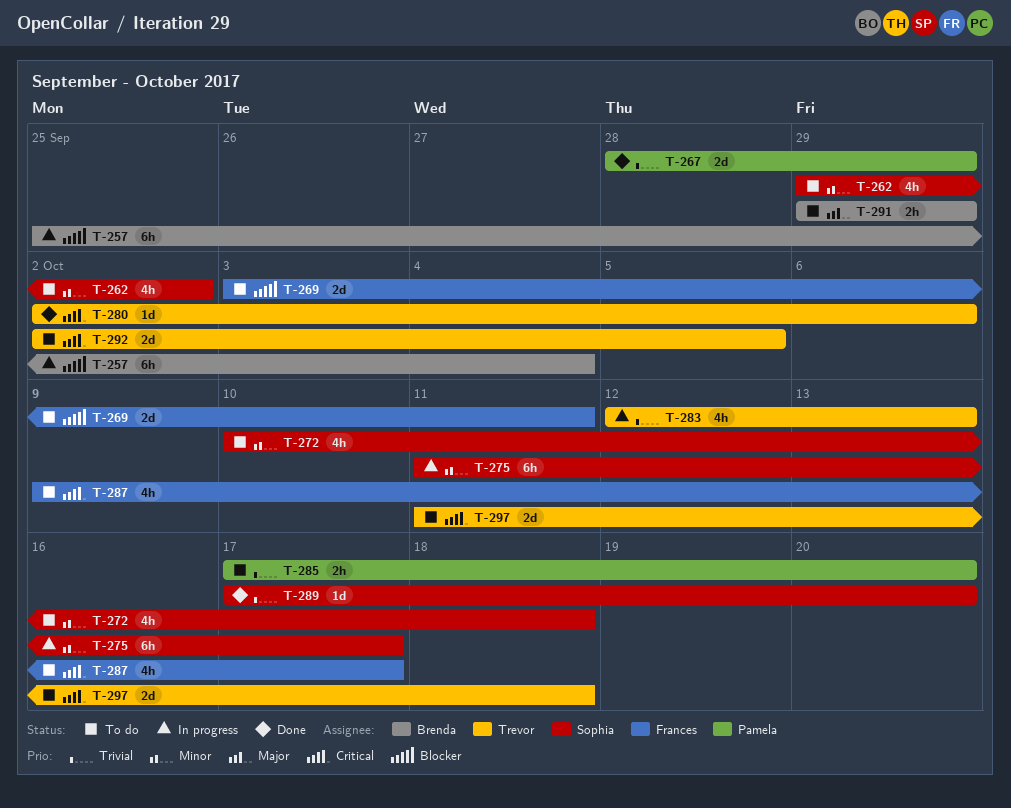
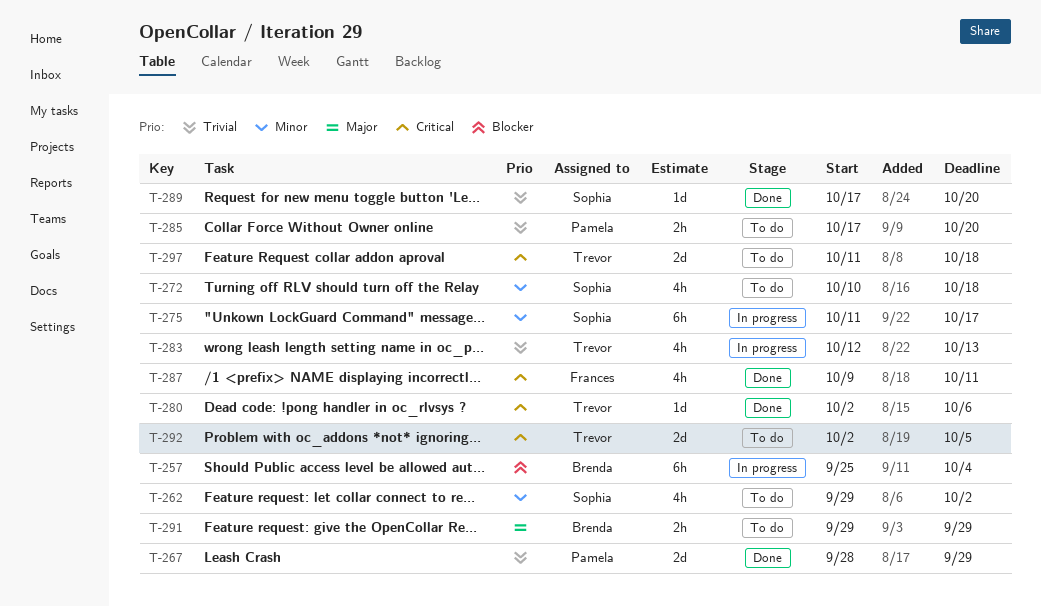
T-269: present -> none
T-287, status: To do -> Done
T-287, due: Oct 17 -> Oct 11

